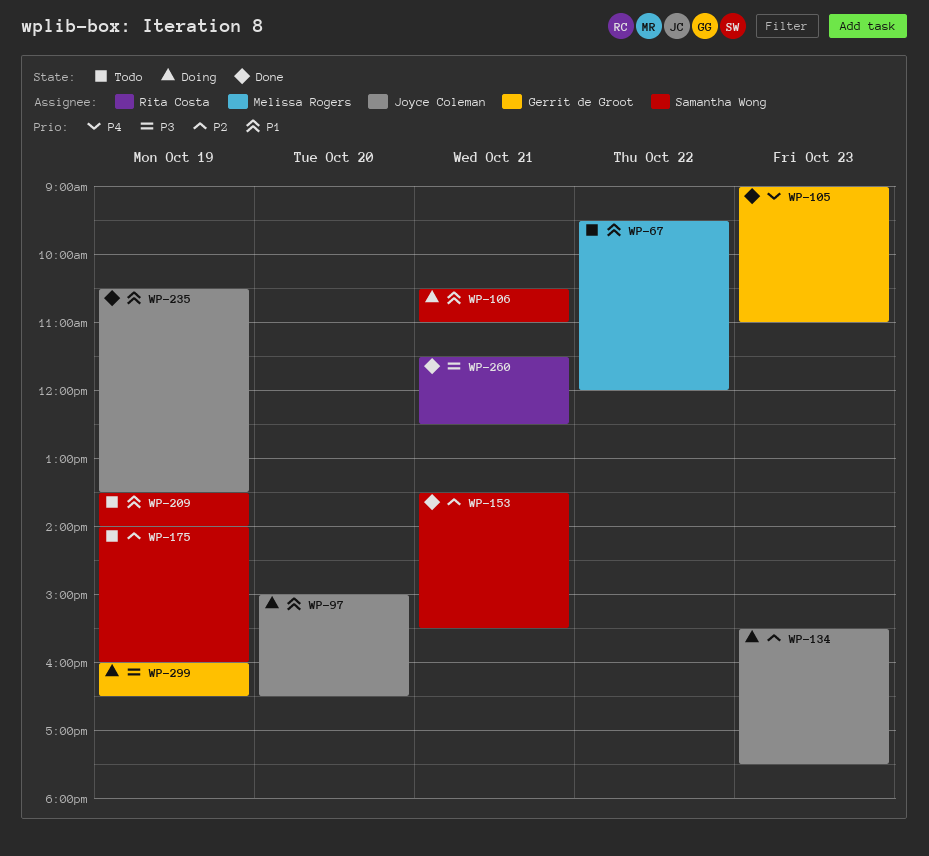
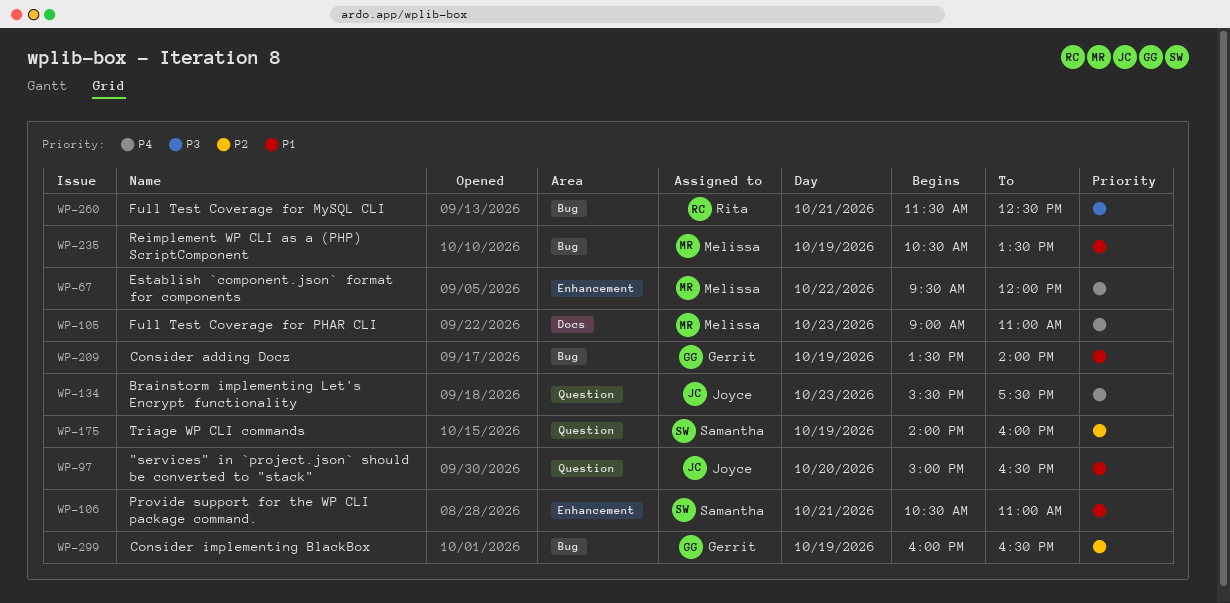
WP-67, priority: P1 -> P4
WP-105, owner: Gerrit de Groot -> Melissa Rogers
WP-134, priority: P2 -> P4
WP-153: present -> none
WP-209, owner: Samantha Wong -> Gerrit de Groot
WP-235, owner: Joyce Coleman -> Melissa Rogers
WP-299, priority: P3 -> P2

